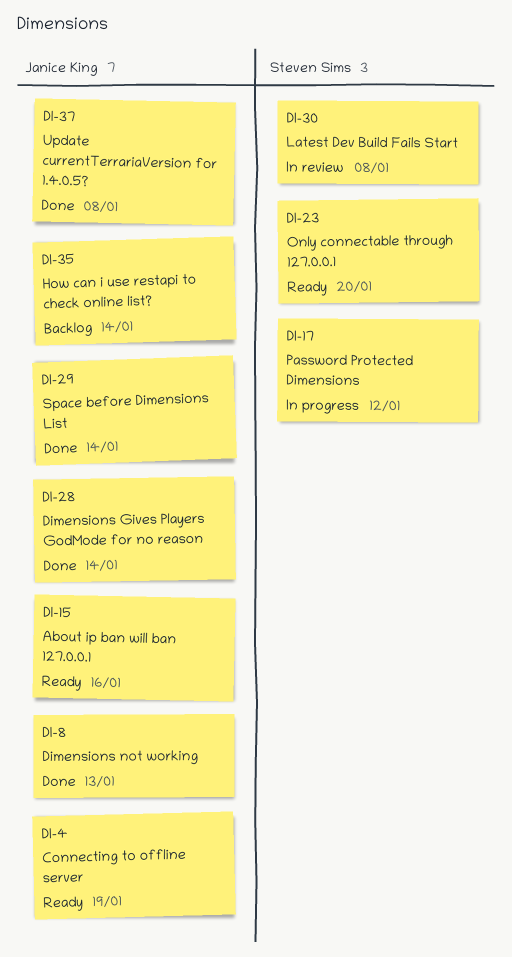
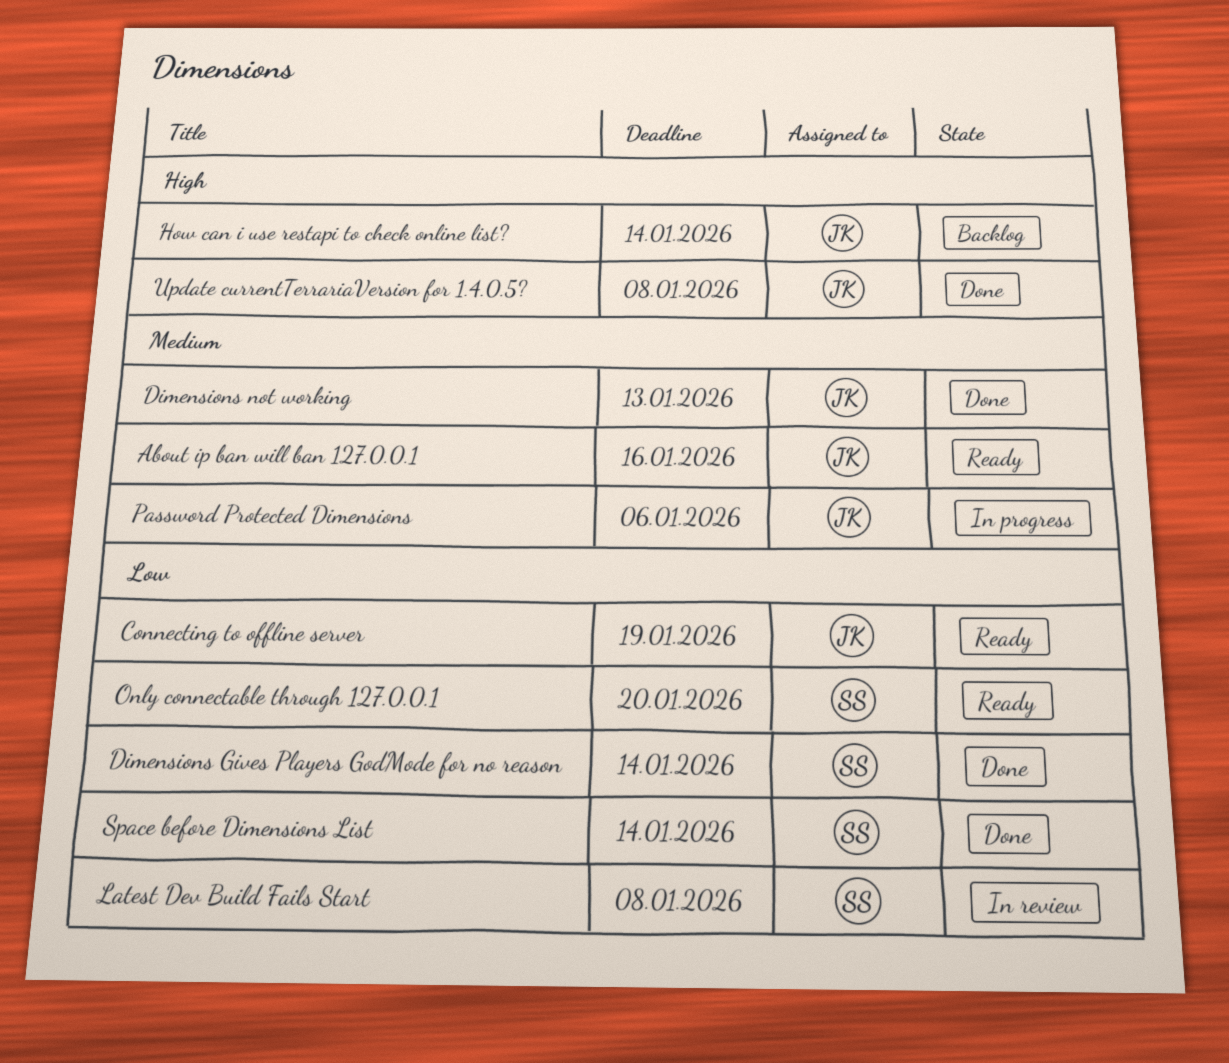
Dimensions Gives Players GodMode for no reason, owner: Janice King -> Steven Sims
Password Protected Dimensions, owner: Steven Sims -> Janice King
Password Protected Dimensions, due: Jan 12 -> Jan 6
Space before Dimensions List, owner: Janice King -> Steven Sims

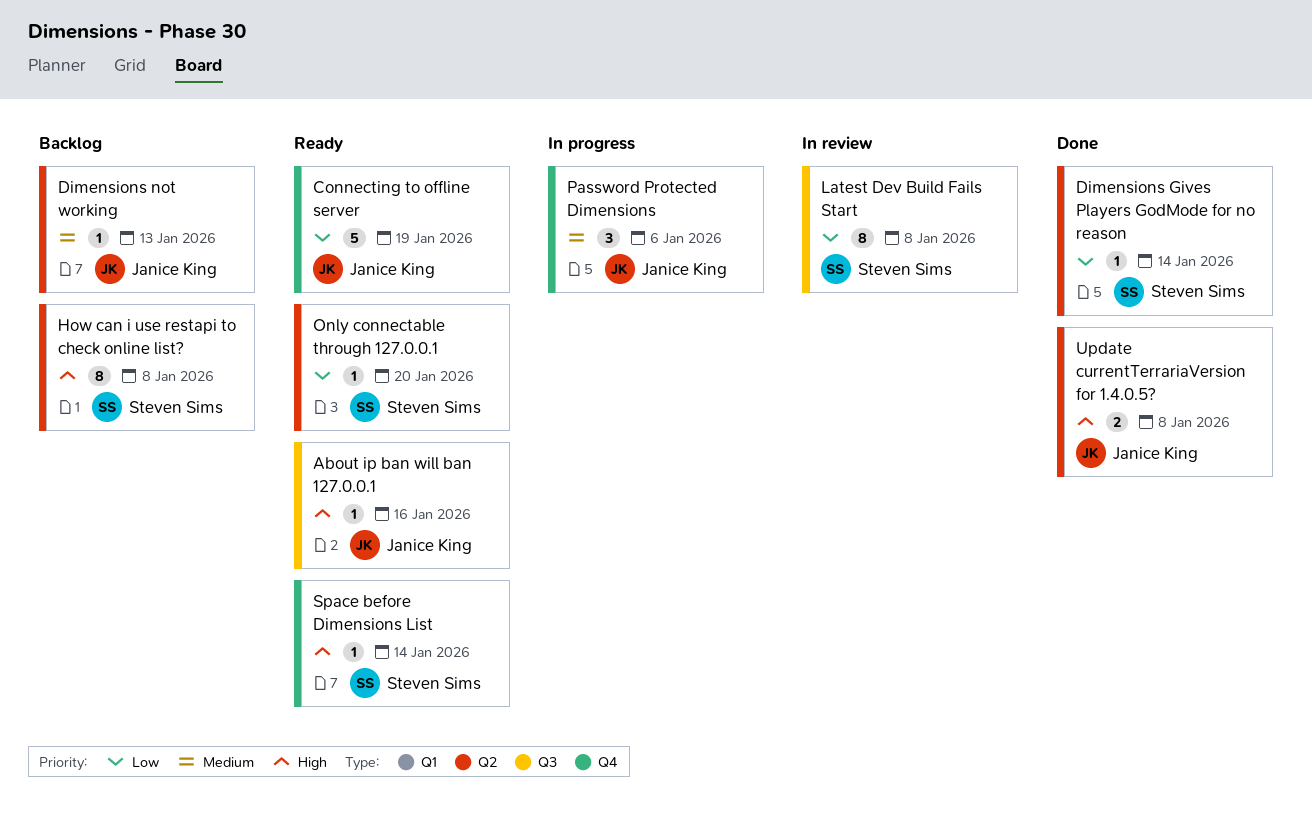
About ip ban will ban 127.0.0.1, priority: Medium -> High
Dimensions not working, status: Done -> Backlog
How can i use restapi to check online list?, owner: Janice King -> Steven Sims
How can i use restapi to check online list?, due: Jan 14 -> Jan 8
Space before Dimensions List, status: Done -> Ready
Space before Dimensions List, priority: Low -> High

